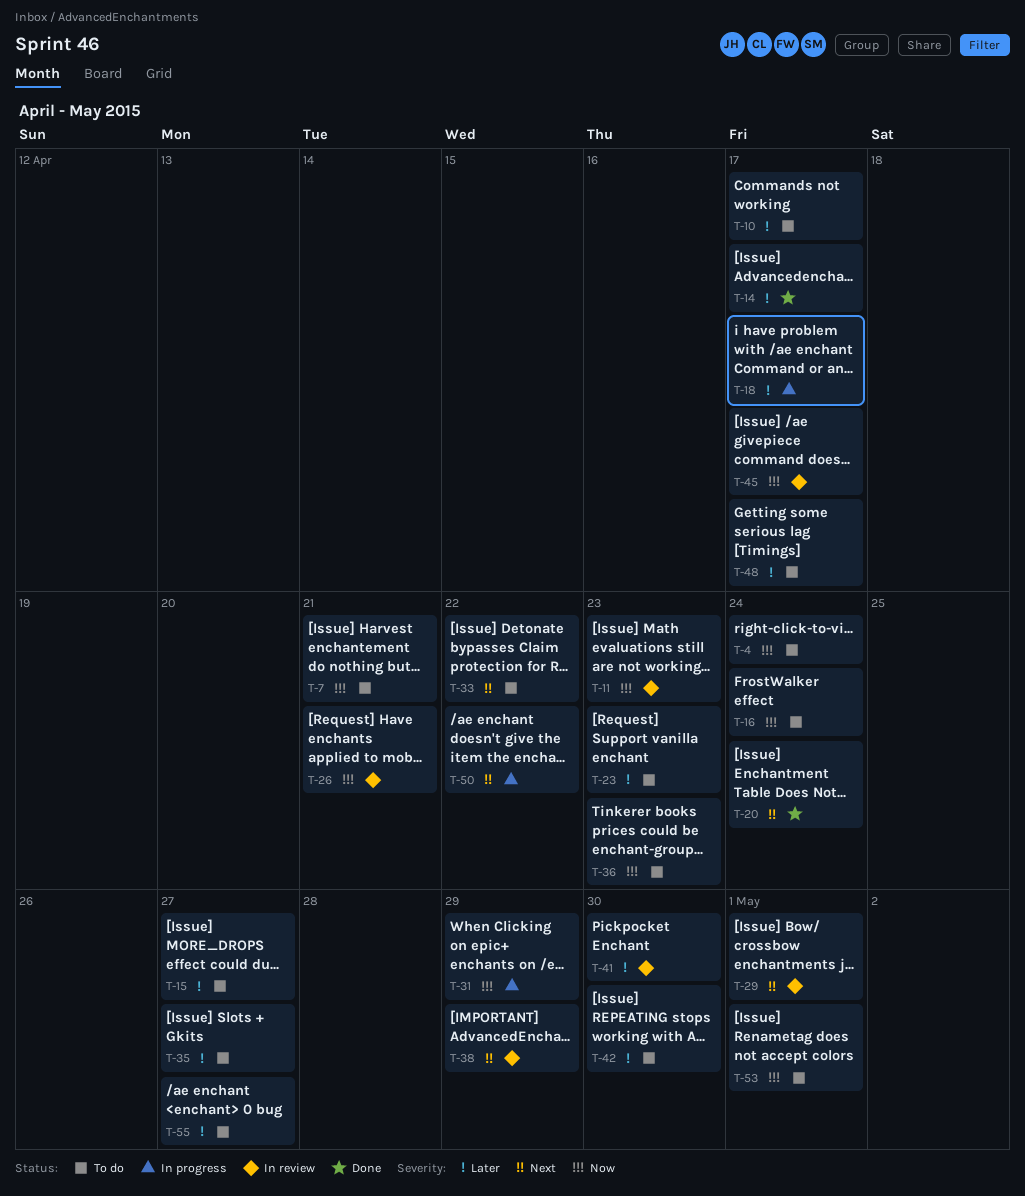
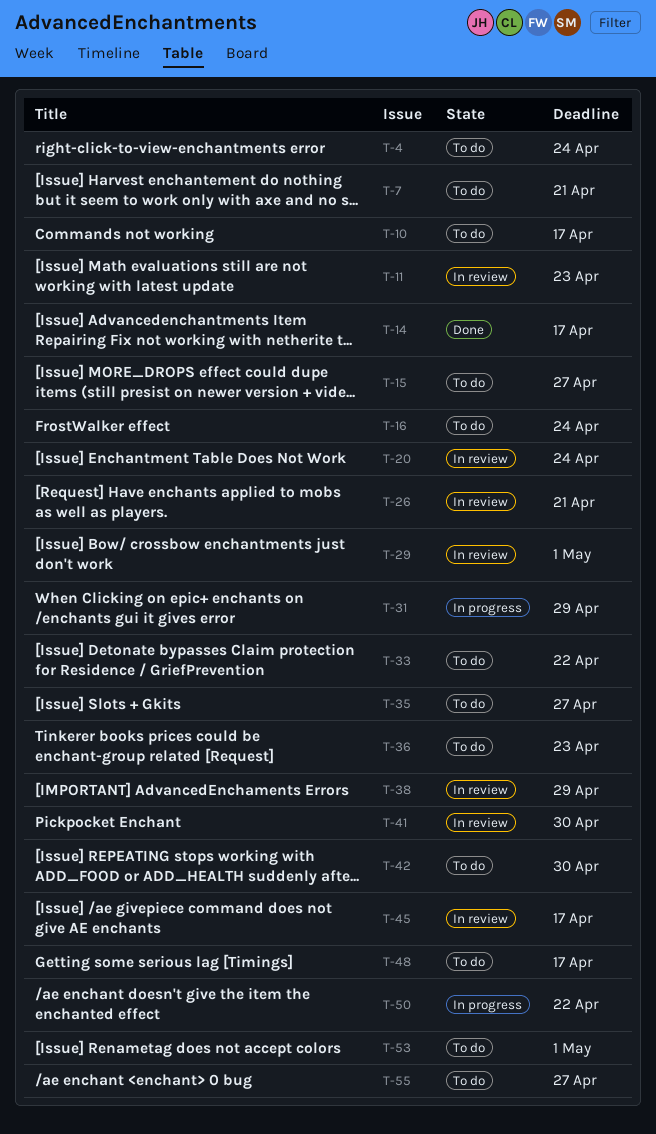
T-18: present -> none
T-20, status: Done -> In review
T-23: present -> none

